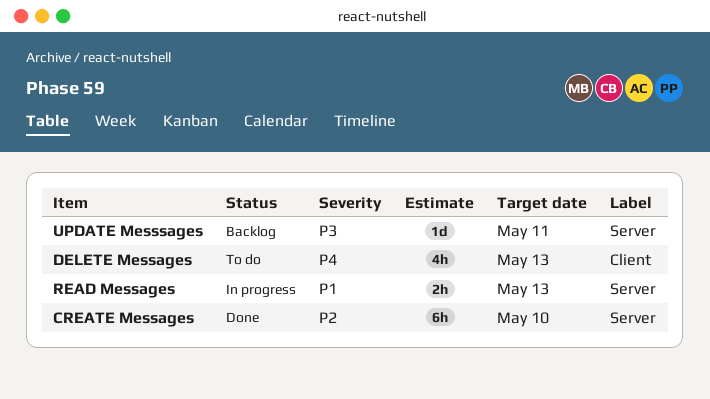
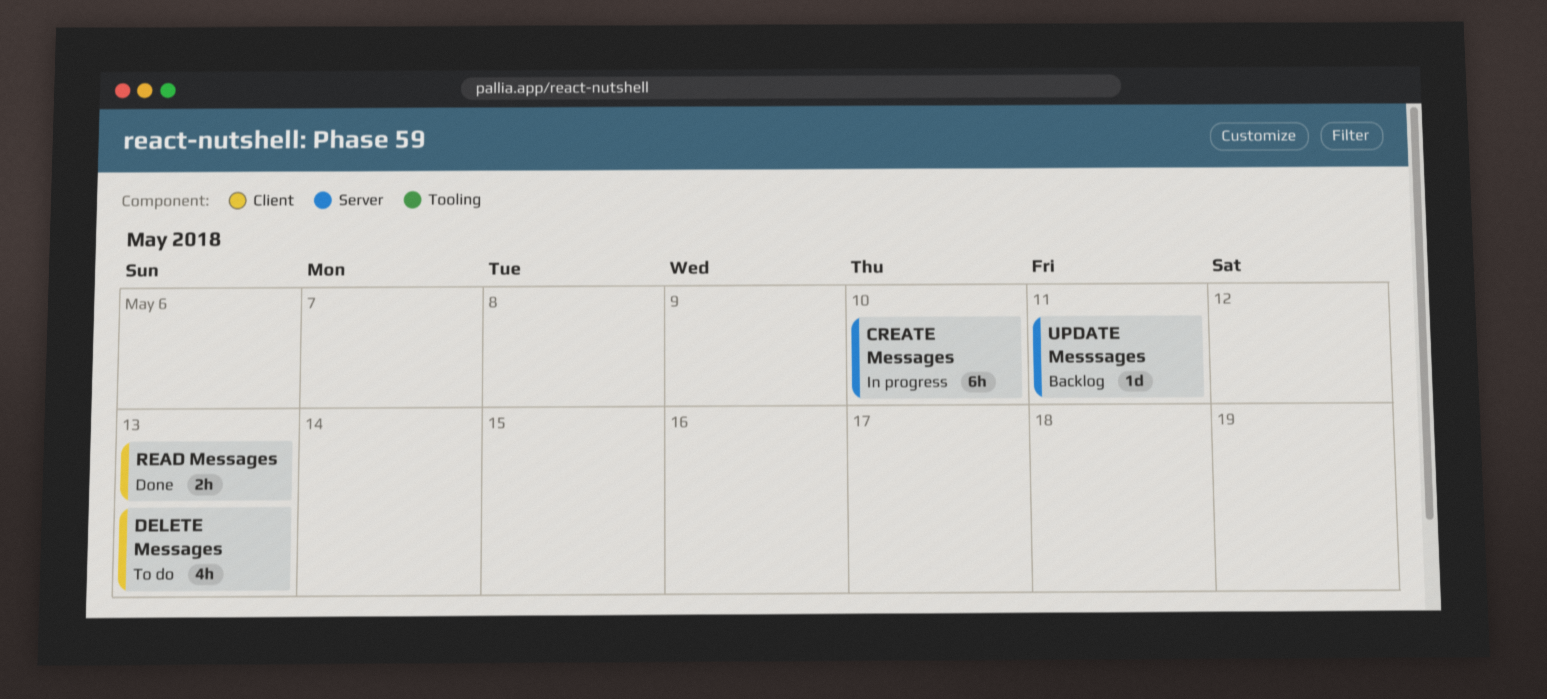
CREATE Messages, status: Done -> In progress
READ Messages, status: In progress -> Done
READ Messages, label: Server -> Client

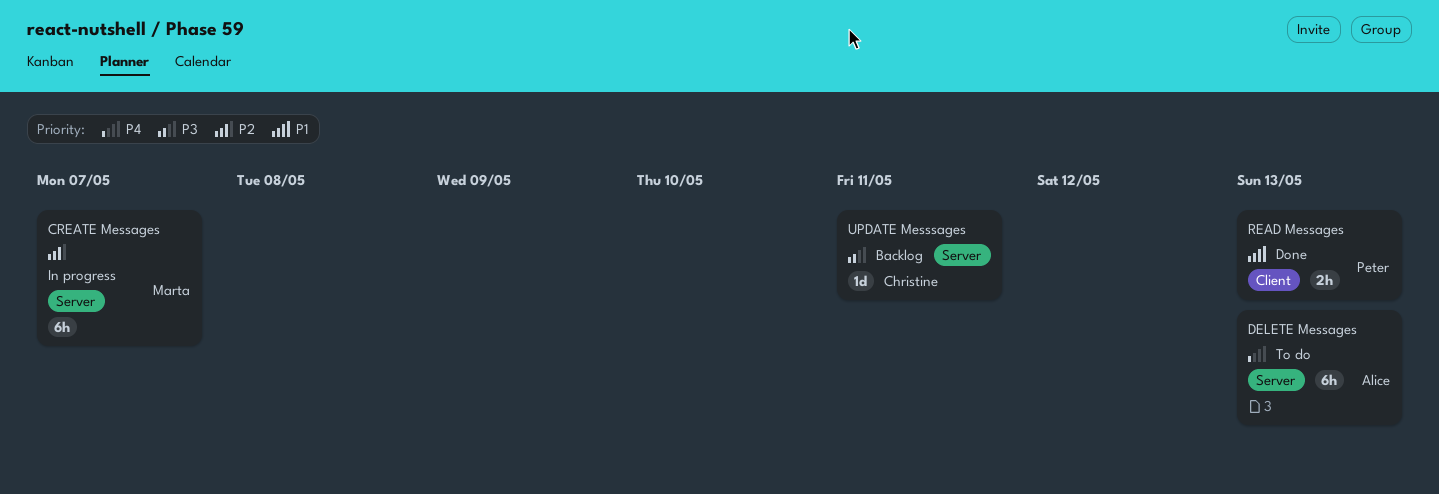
CREATE Messages, due: May 10 -> May 7
DELETE Messages, label: Client -> Server
DELETE Messages, estimate: 4h -> 6h

